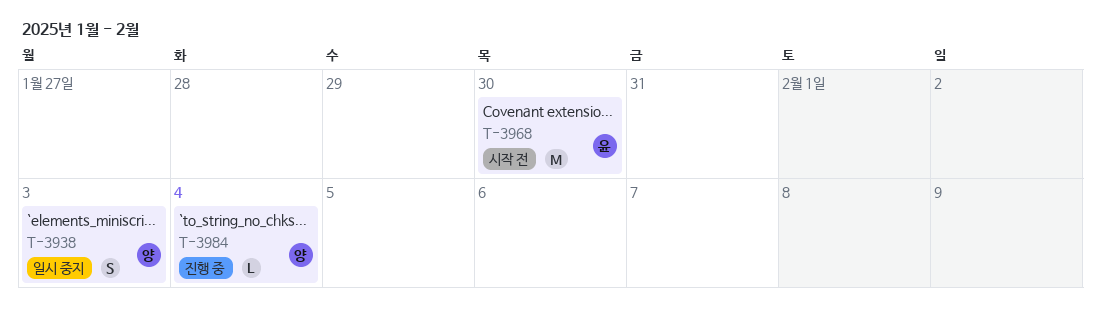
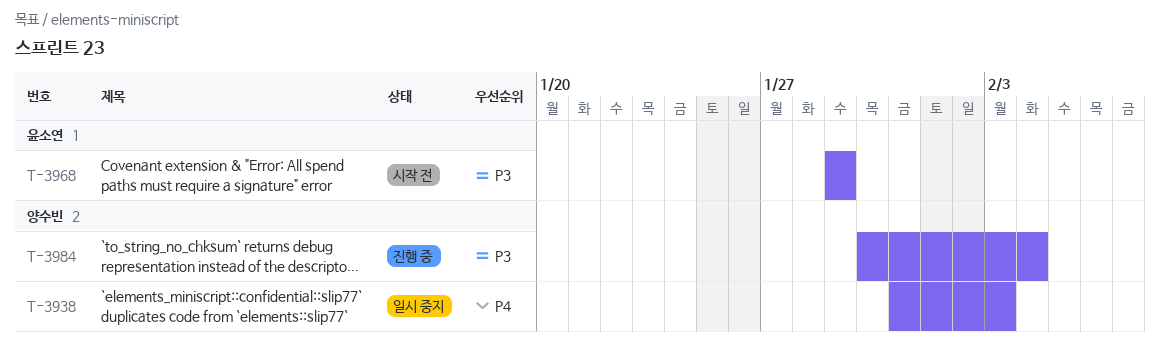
T-3968, due: Jan 30 -> Jan 29

